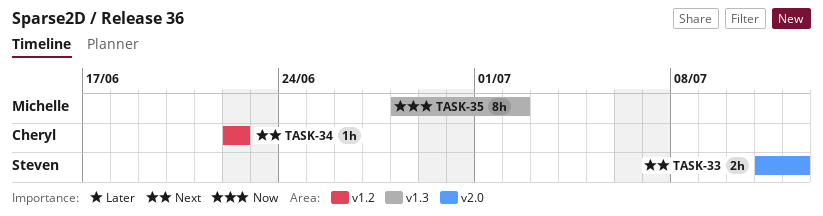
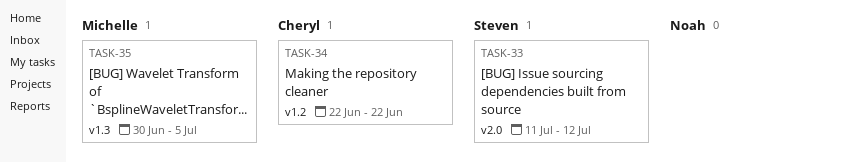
TASK-35, start: Jun 28 -> Jun 30
TASK-35, due: Jul 2 -> Jul 5

